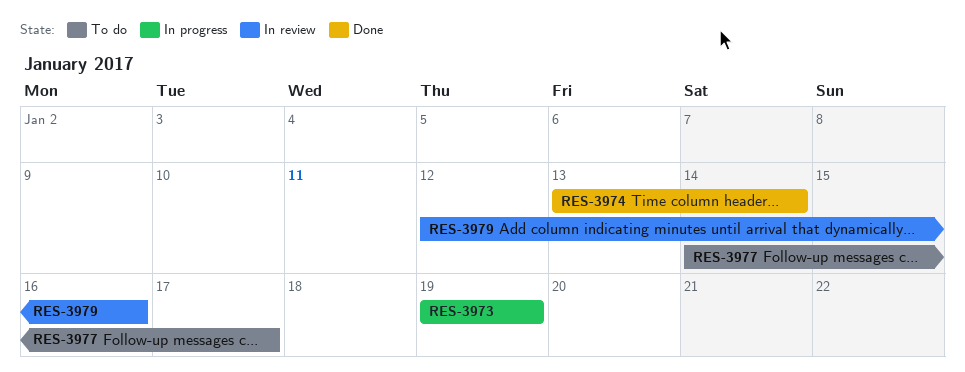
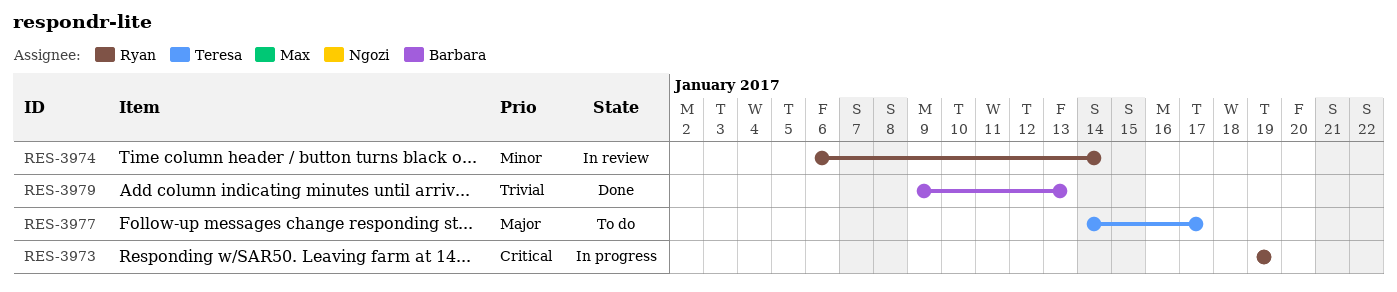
RES-3974, status: Done -> In review
RES-3974, start: Jan 13 -> Jan 6
RES-3979, status: In review -> Done
RES-3979, start: Jan 12 -> Jan 9
RES-3979, due: Jan 16 -> Jan 13

